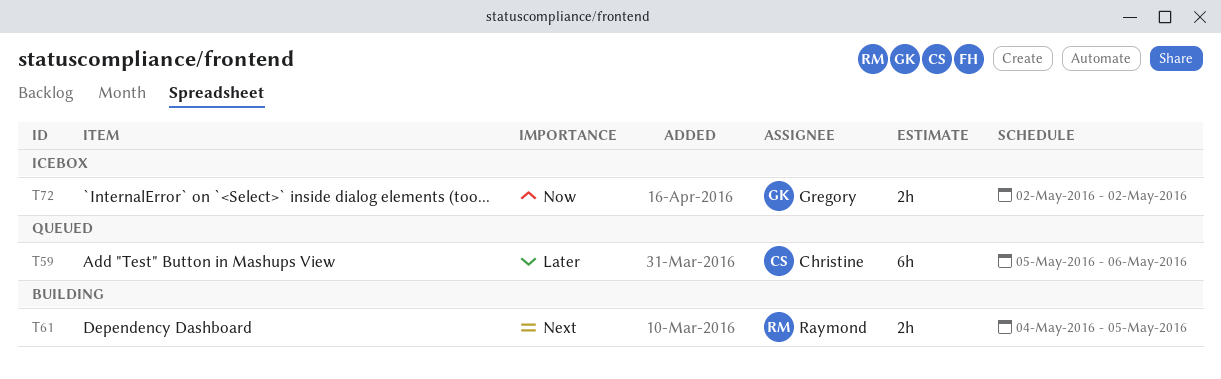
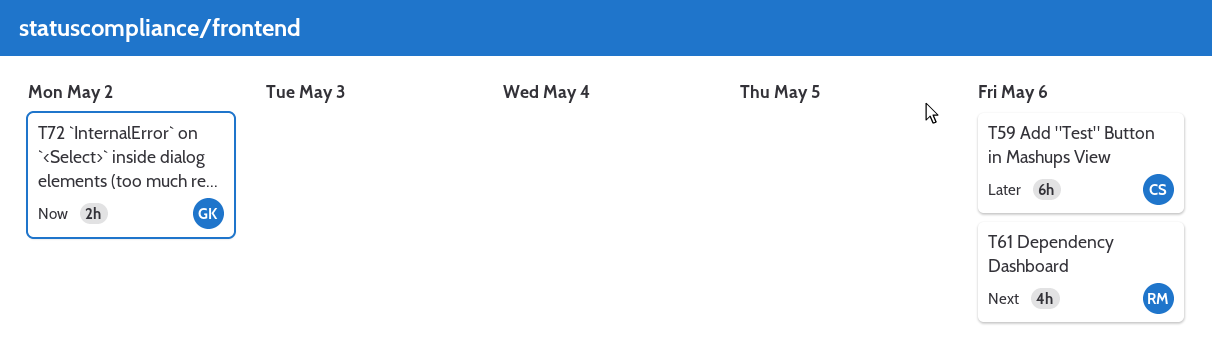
T61, estimate: 2h -> 4h
T61, due: May 5 -> May 6

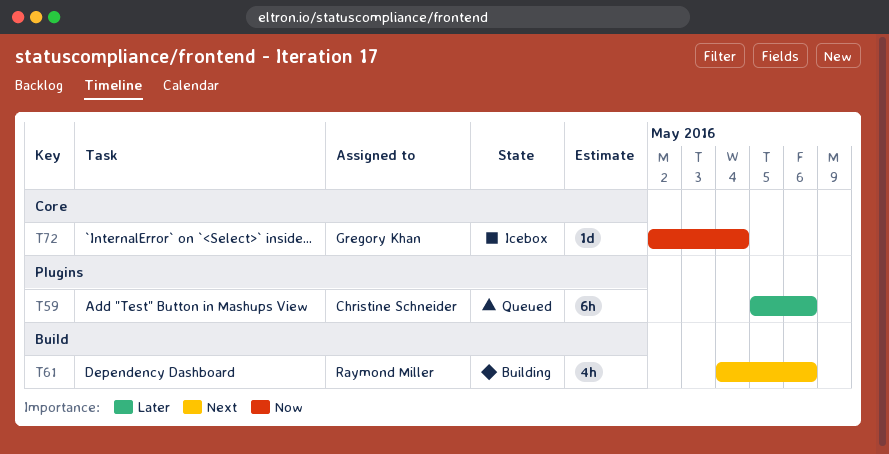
T72, estimate: 2h -> 1d
T72, due: May 2 -> May 4

